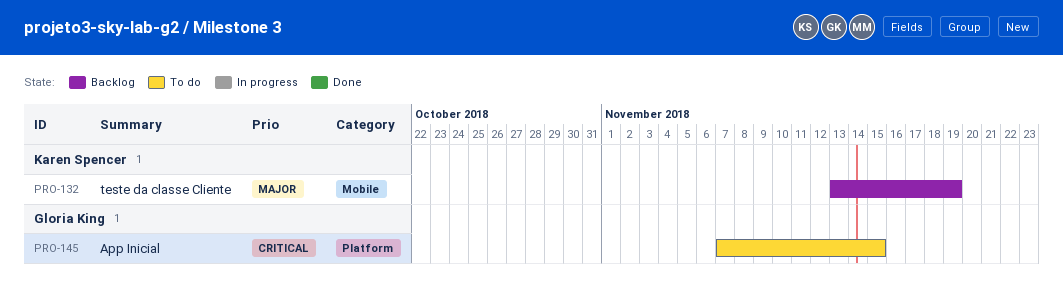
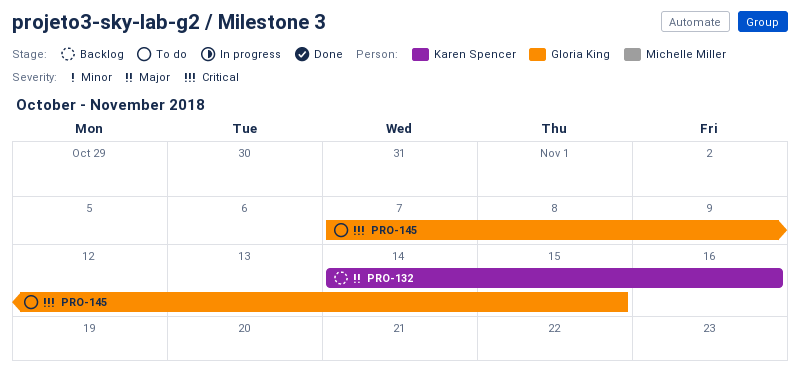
PRO-132, start: Nov 13 -> Nov 14
PRO-132, due: Nov 19 -> Nov 16

